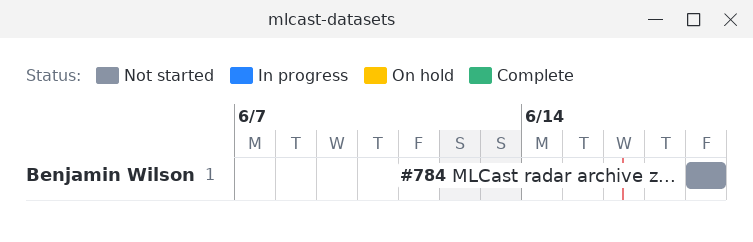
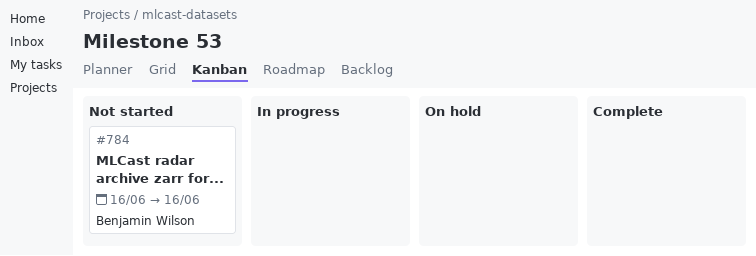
#784, start: Jun 18 -> Jun 16
#784, due: Jun 18 -> Jun 16

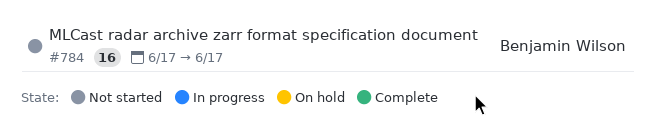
#784, start: Jun 16 -> Jun 17
#784, due: Jun 16 -> Jun 17

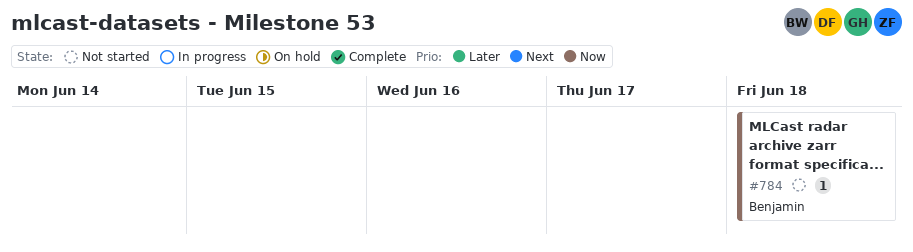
#784, estimate: 16 -> 1
#784, due: Jun 17 -> Jun 18

